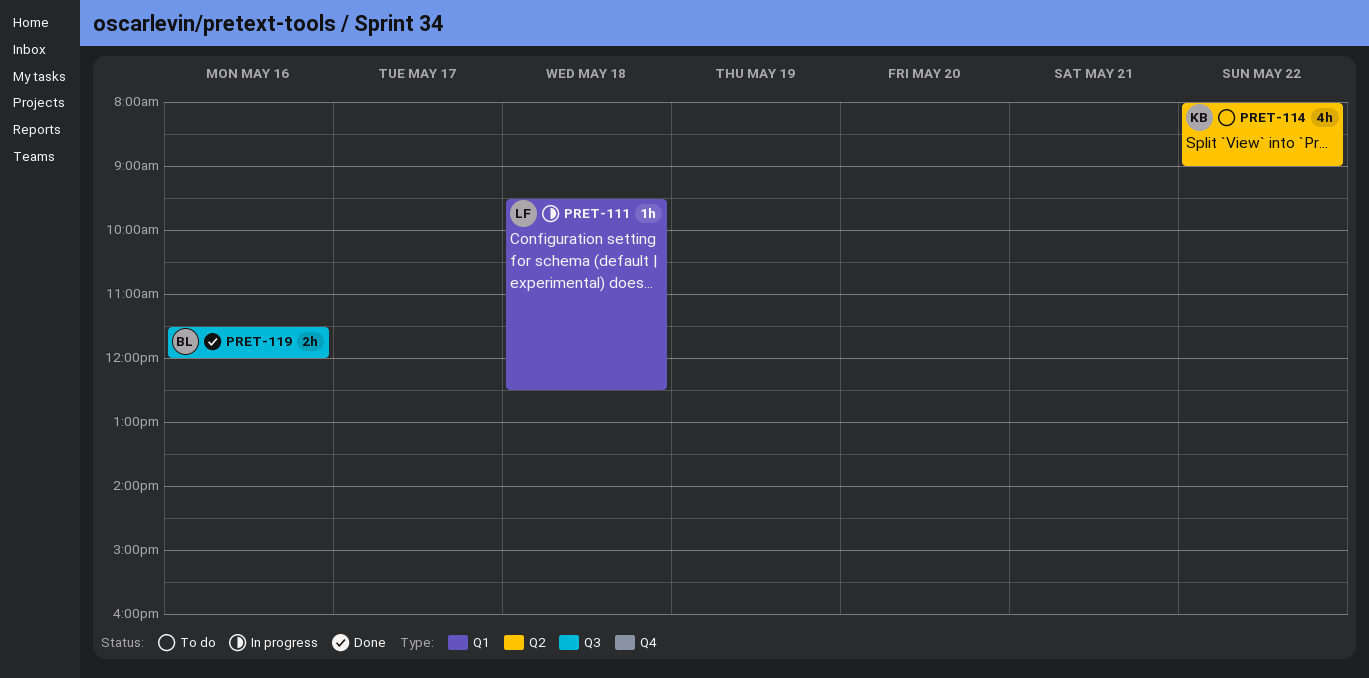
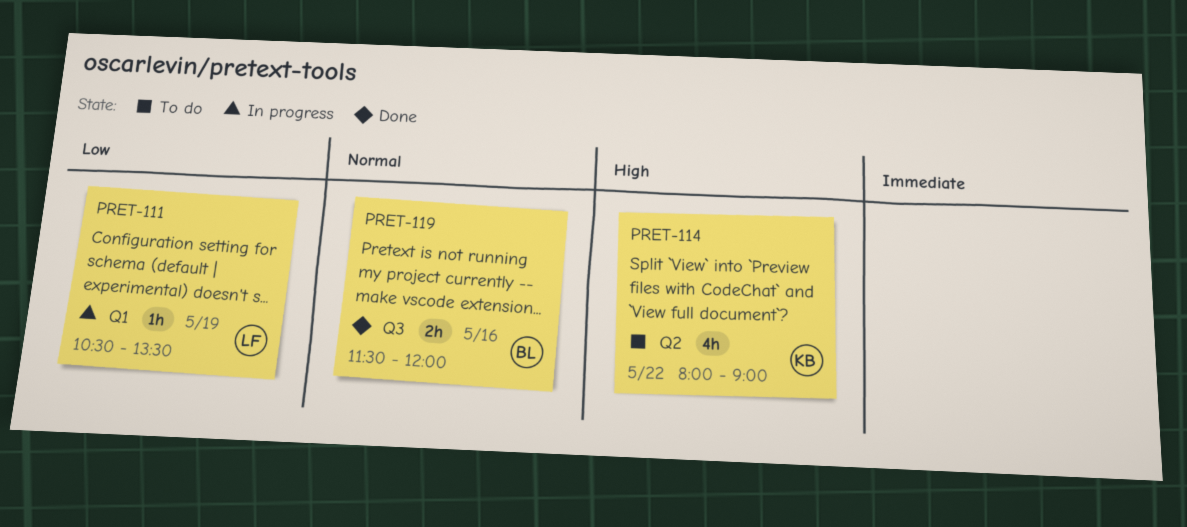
PRET-111, day: May 18 -> May 19
PRET-111, begins: 09:30 -> 10:30
PRET-111, ends: 12:30 -> 13:30

